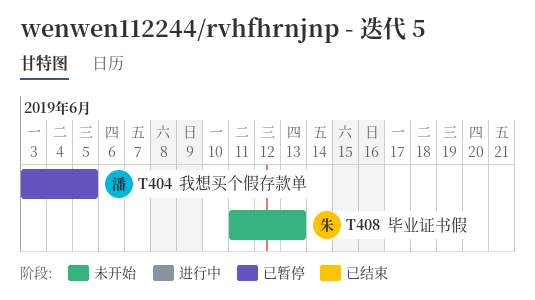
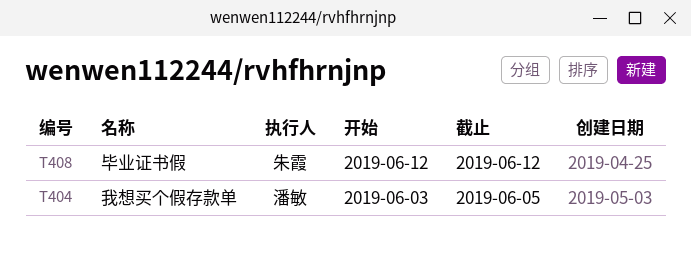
T408, start: Jun 11 -> Jun 12
T408, due: Jun 13 -> Jun 12

